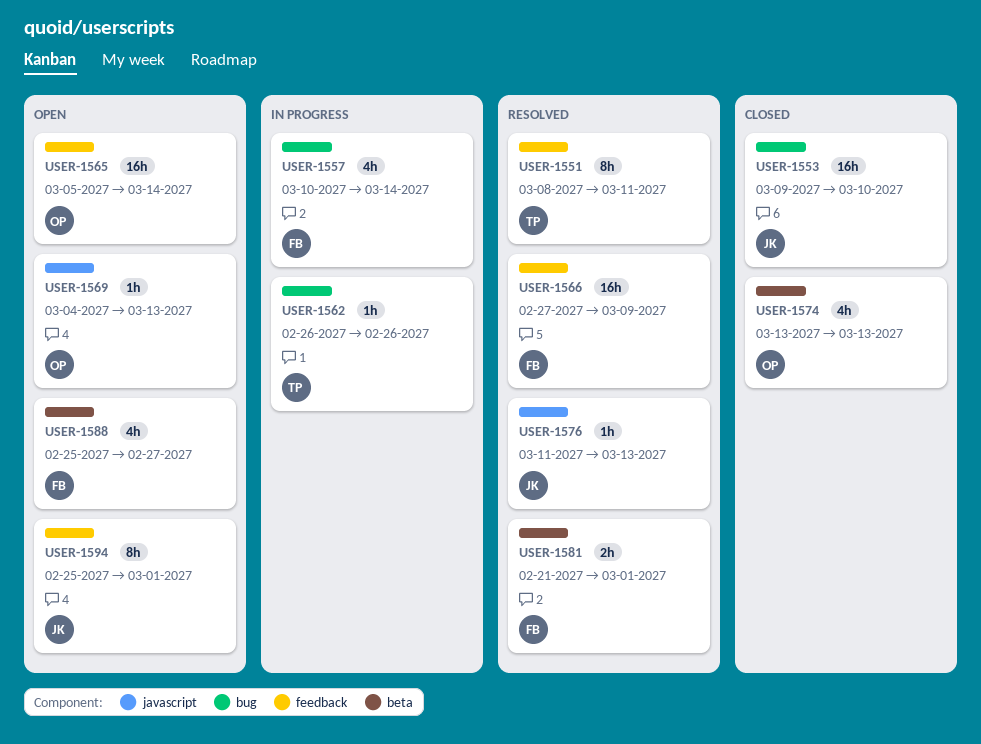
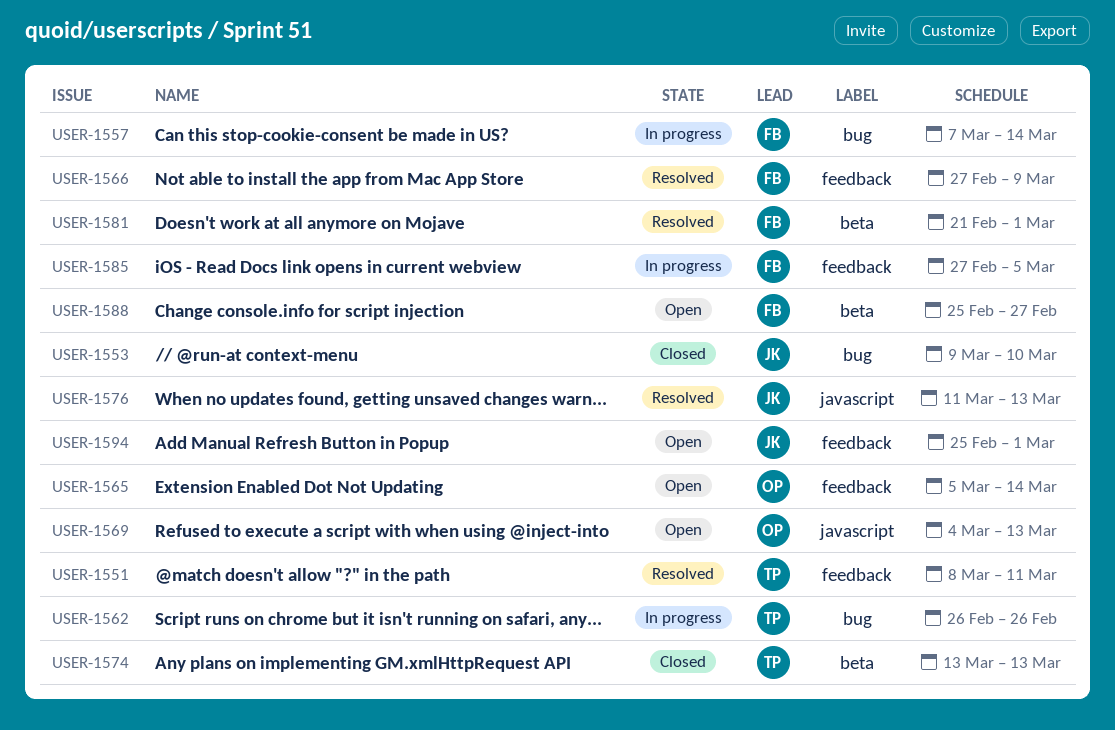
USER-1557, start: Mar 10 -> Mar 7
USER-1574, owner: OP -> TP
USER-1585: none -> present

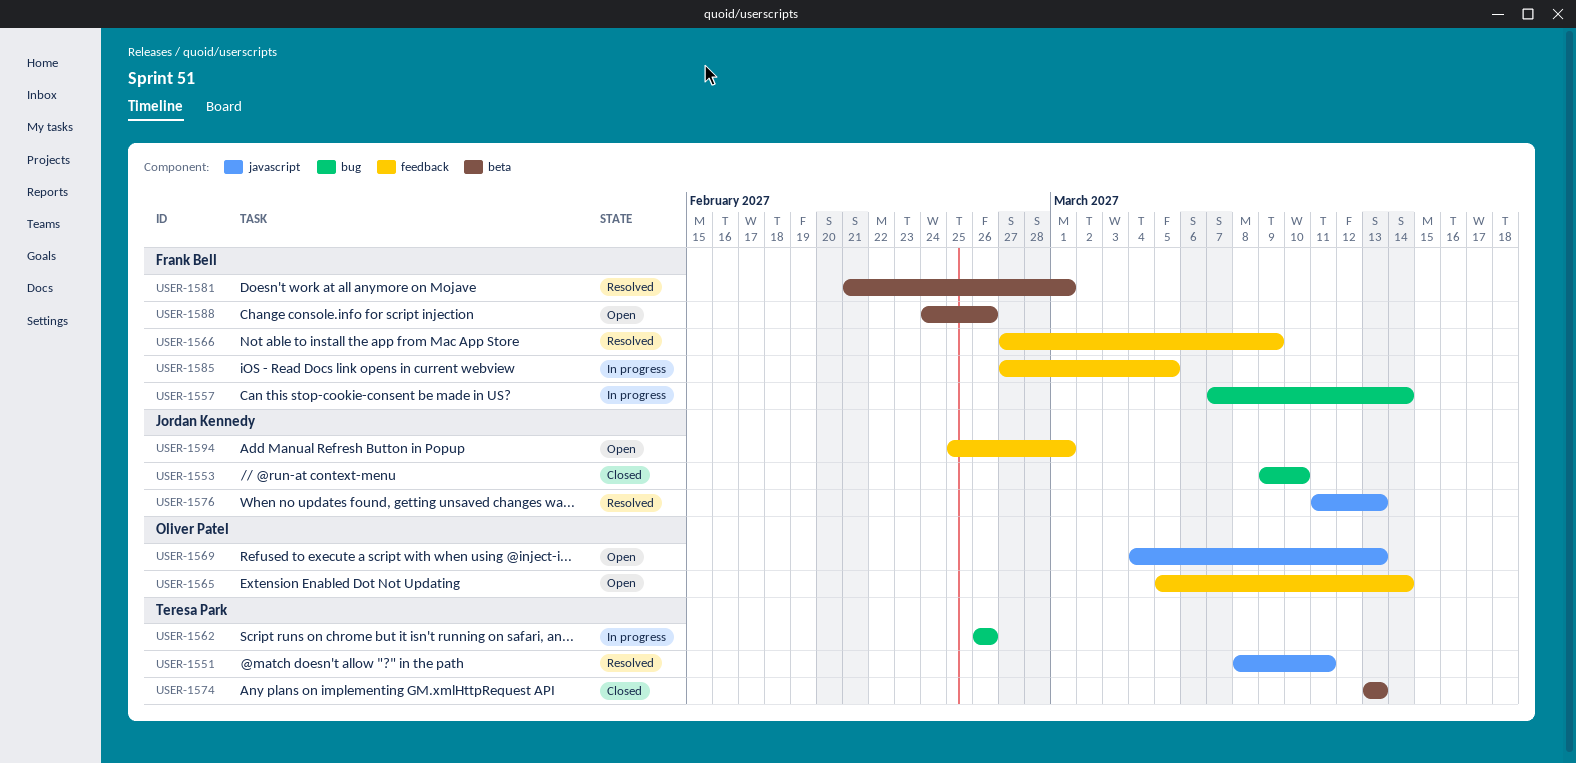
USER-1551, label: feedback -> javascript
USER-1588, start: Feb 25 -> Feb 24
USER-1588, due: Feb 27 -> Feb 26

